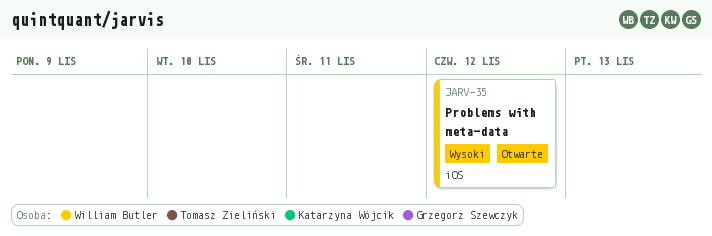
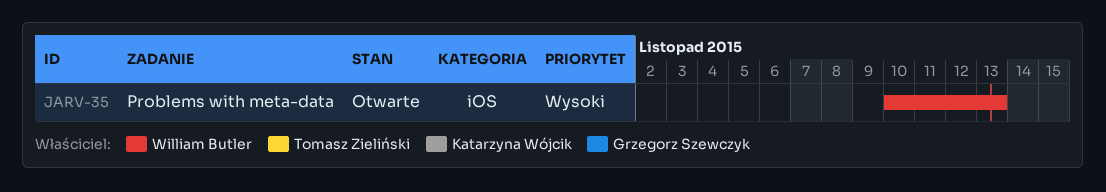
JARV-35, due: Nov 12 -> Nov 13

